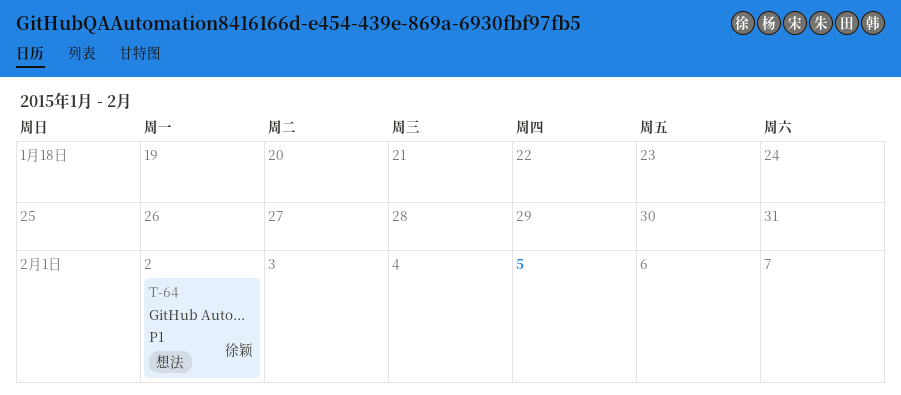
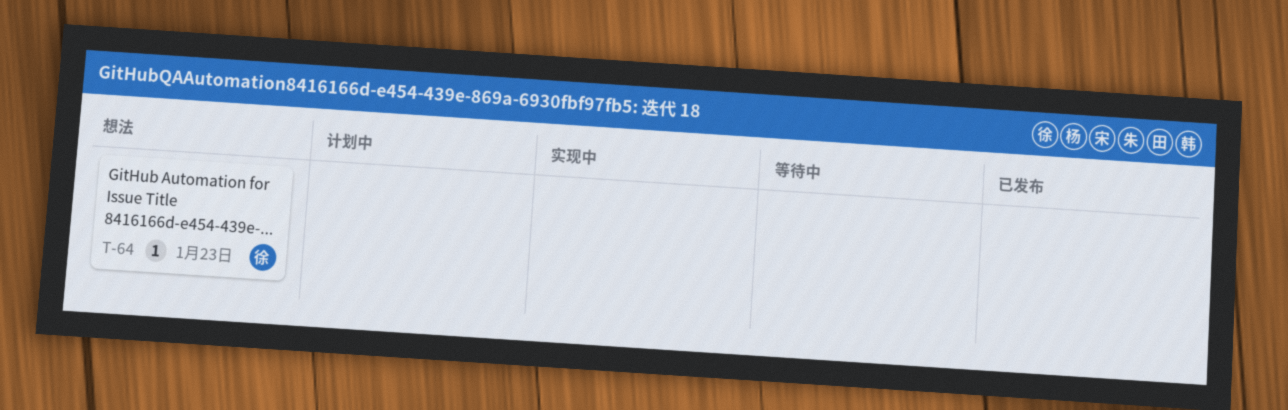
T-64, due: Feb 2 -> Jan 23

